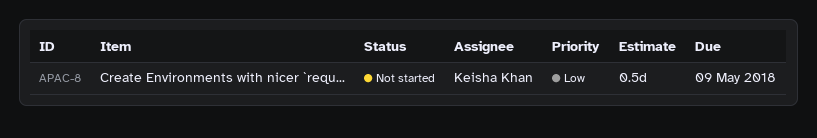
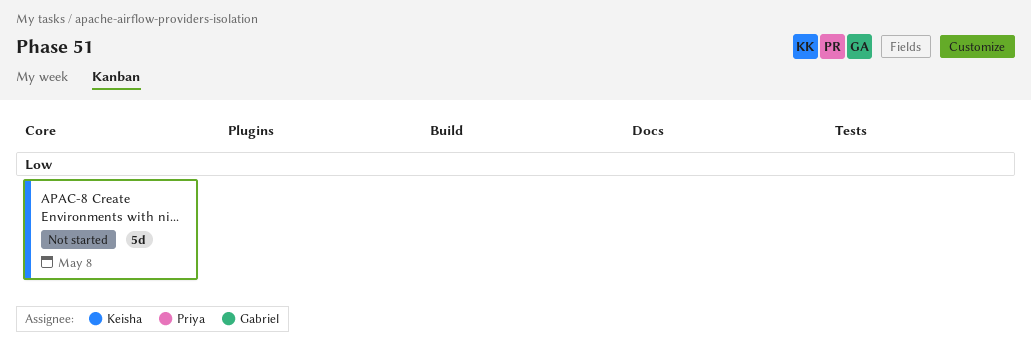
APAC-8, estimate: 0.5d -> 5d
APAC-8, due: May 9 -> May 8

